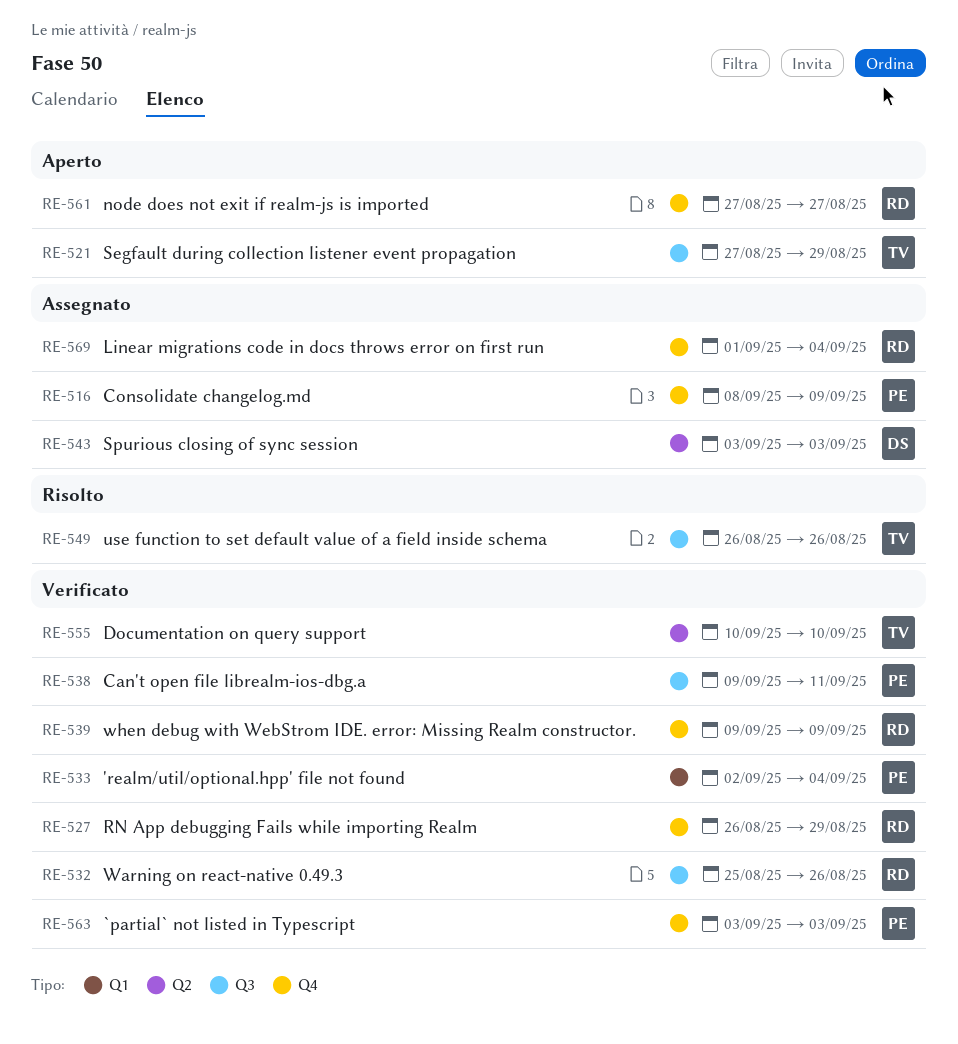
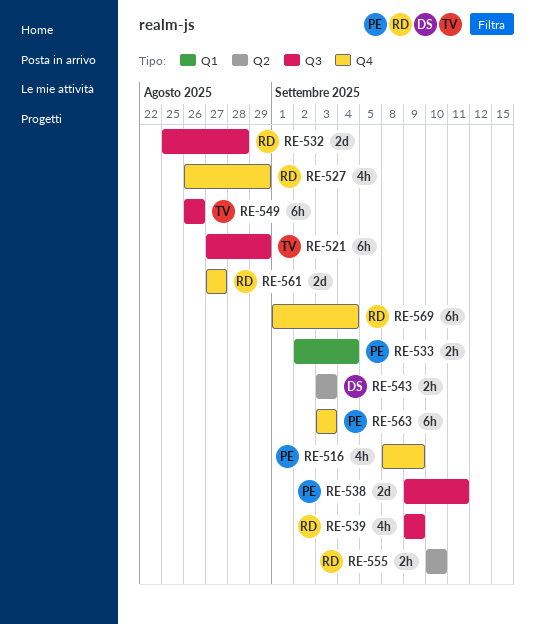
RE-532, due: Aug 26 -> Aug 28
RE-539, label: Q4 -> Q3
RE-555, owner: TV -> RD

